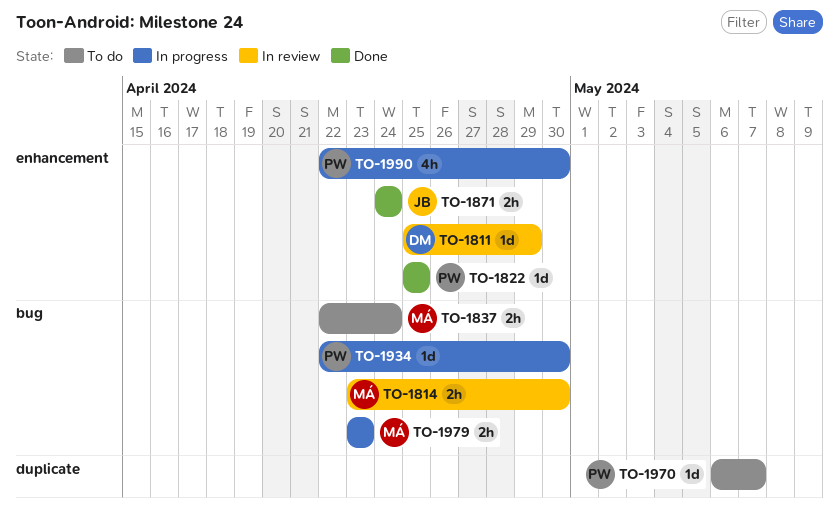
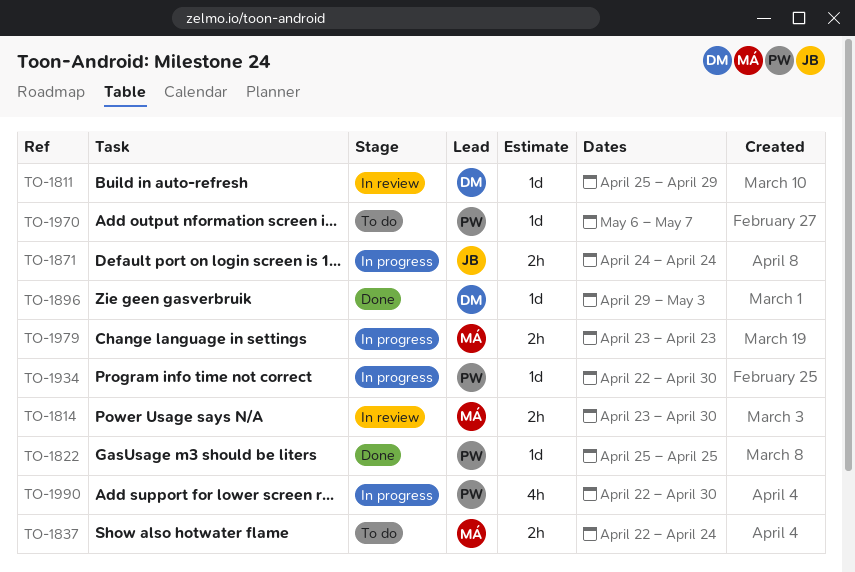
TO-1871, status: Done -> In progress
TO-1896: none -> present

